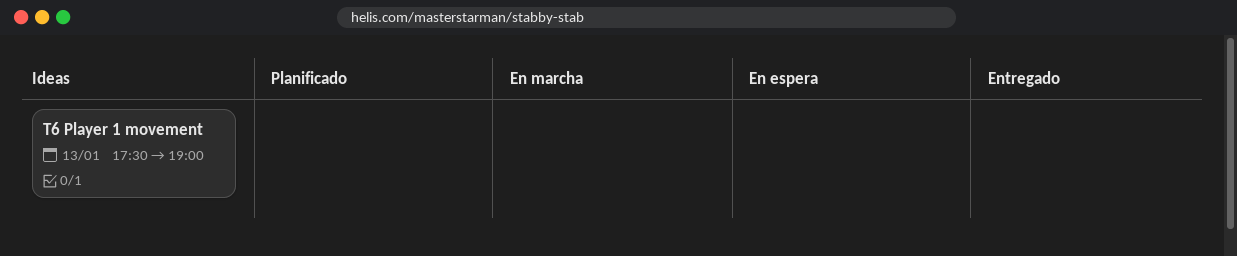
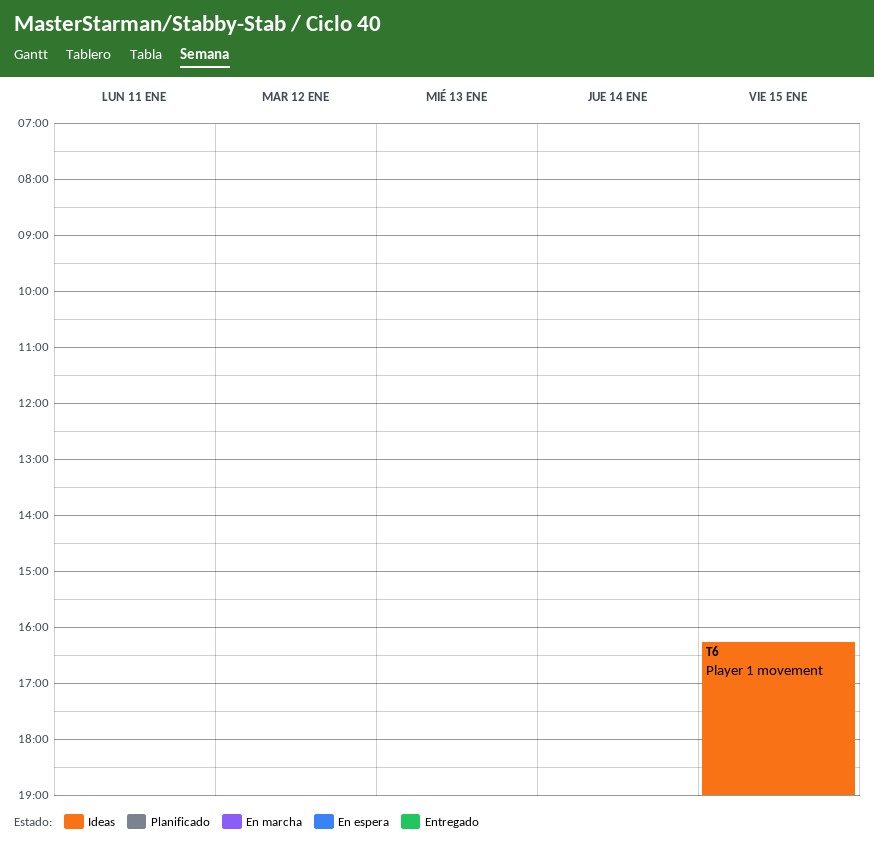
T6, day: Jan 13 -> Jan 15
T6, begins: 17:30 -> 16:15

